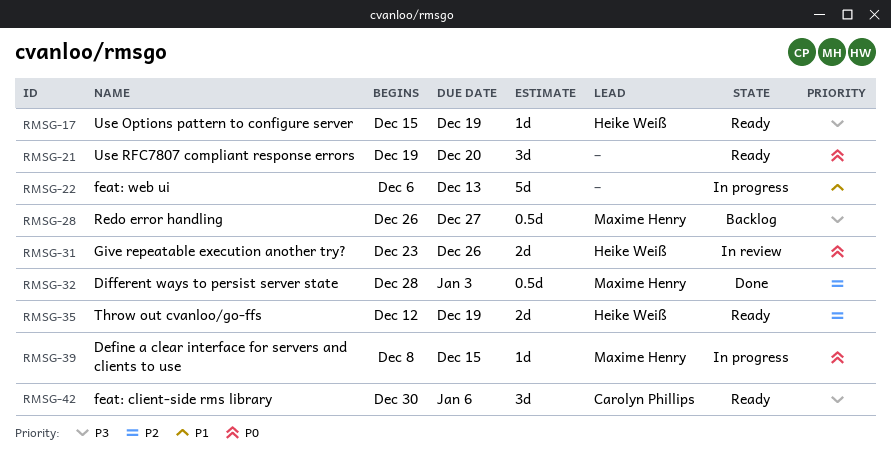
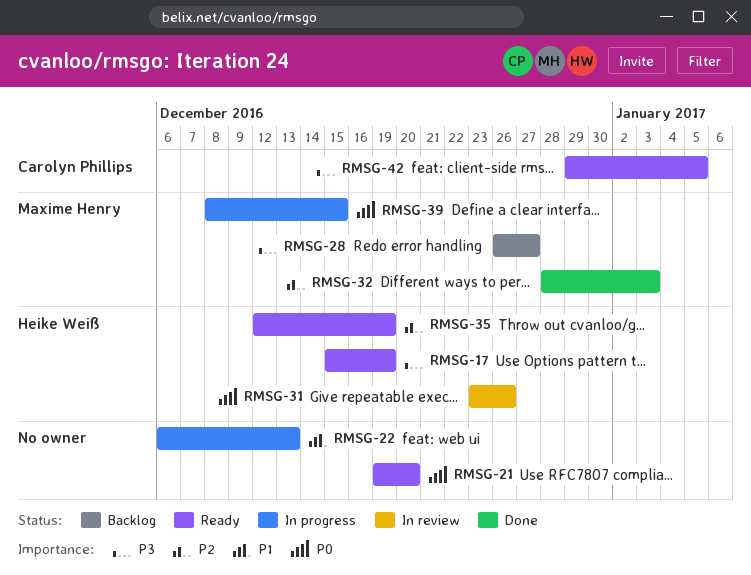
RMSG-42, start: Dec 30 -> Dec 29
RMSG-42, due: Jan 6 -> Jan 5

